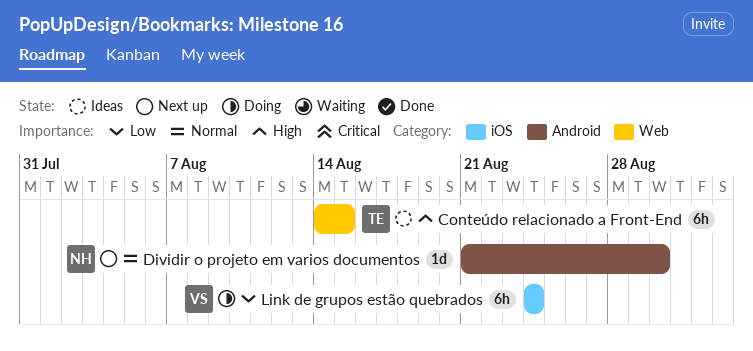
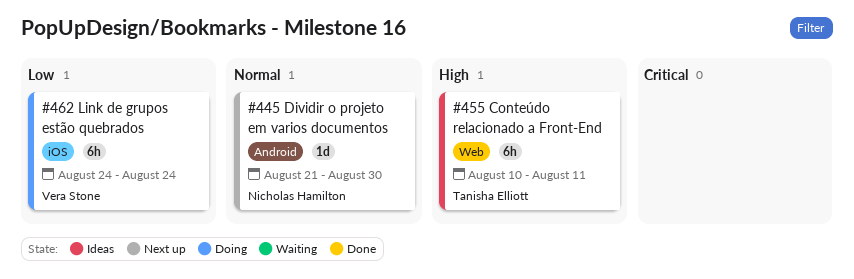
Conteúdo relacionado a Front-End, start: Aug 14 -> Aug 10
Conteúdo relacionado a Front-End, due: Aug 15 -> Aug 11

